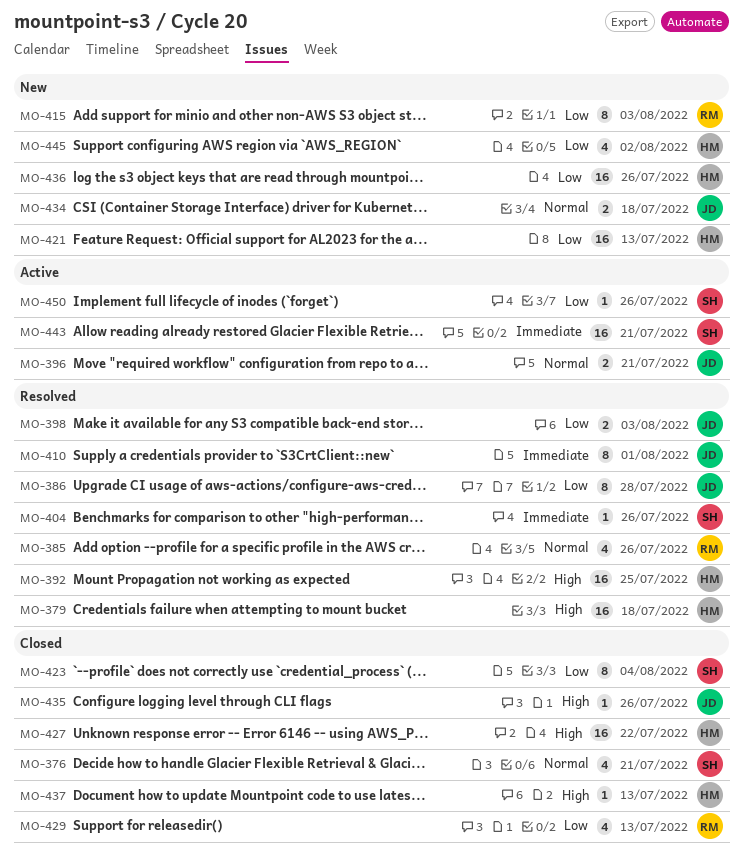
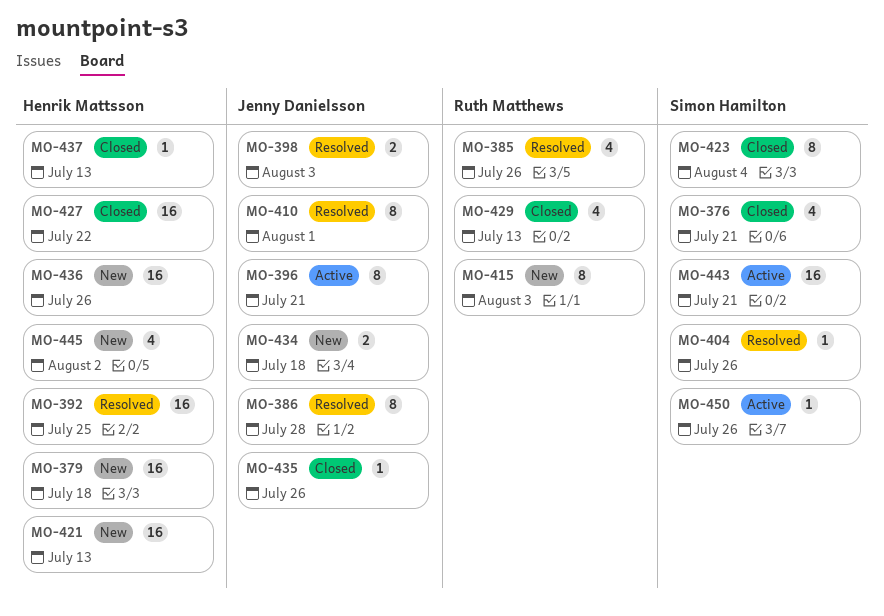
MO-379, status: Resolved -> New
MO-396, estimate: 2 -> 8

